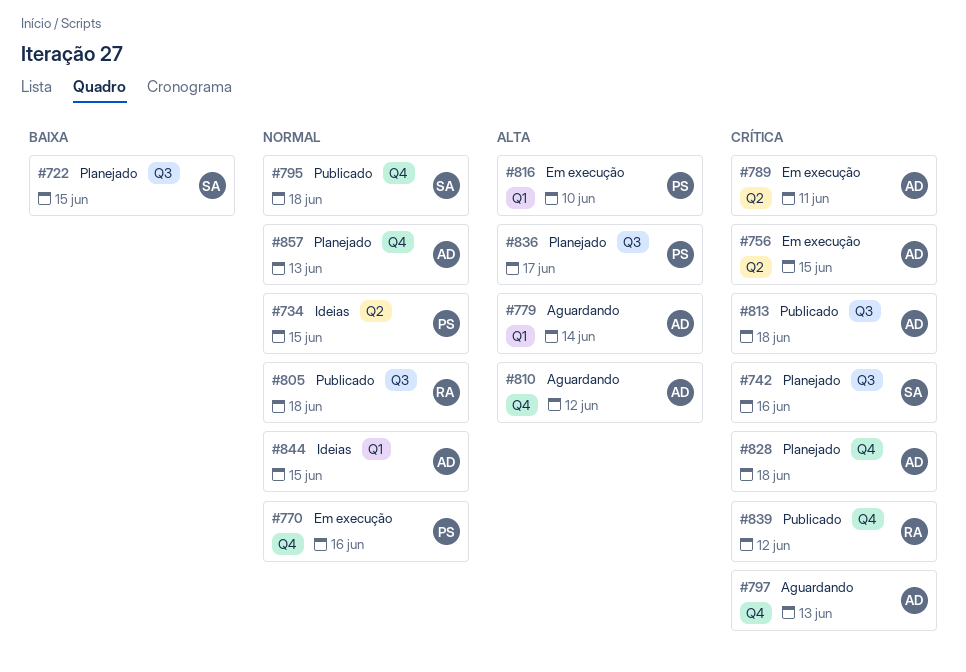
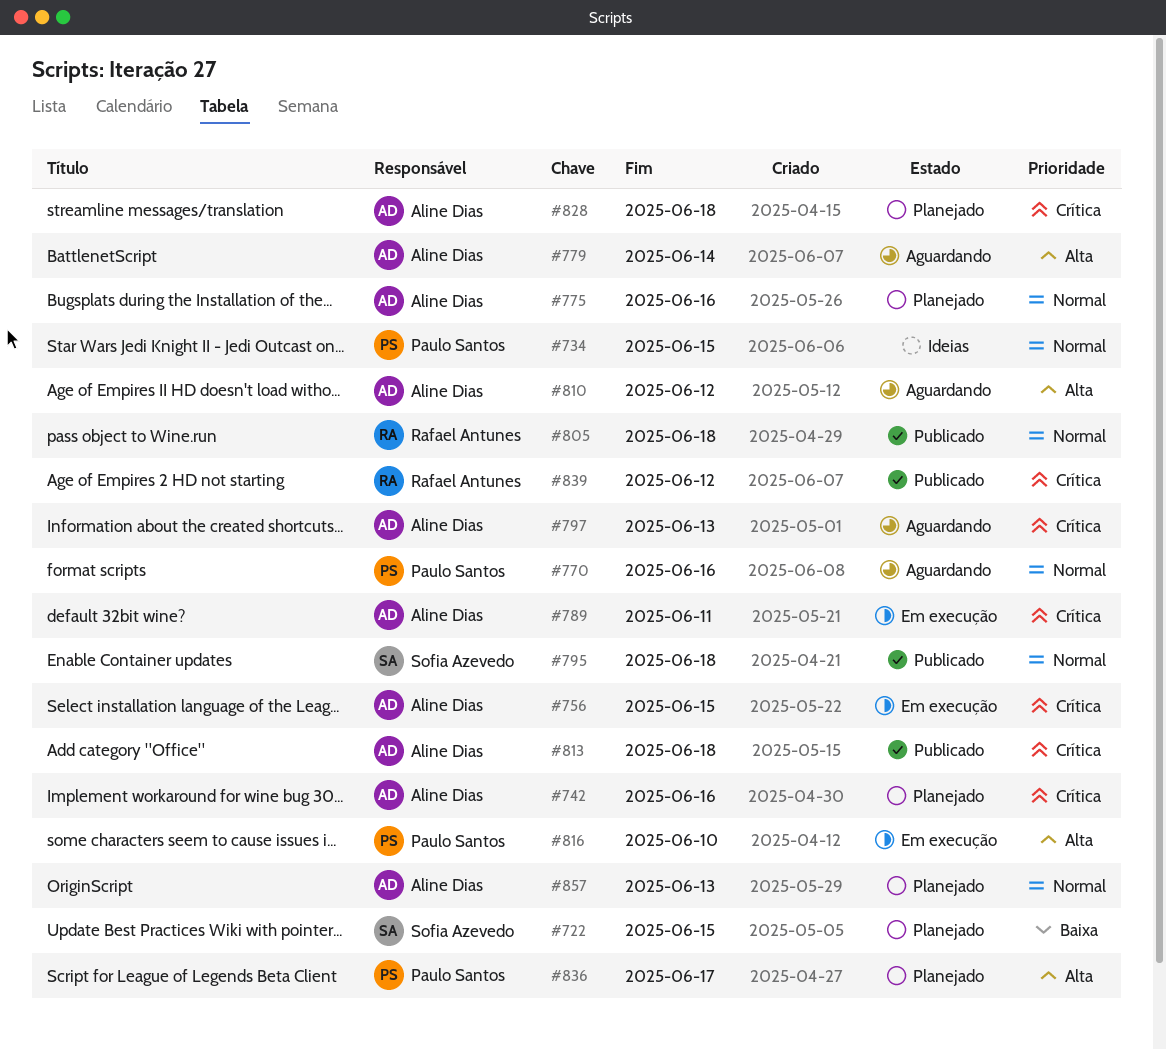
#742, owner: Sofia Azevedo -> Aline Dias
#770, status: Em execução -> Aguardando
#775: none -> present
#844: present -> none

